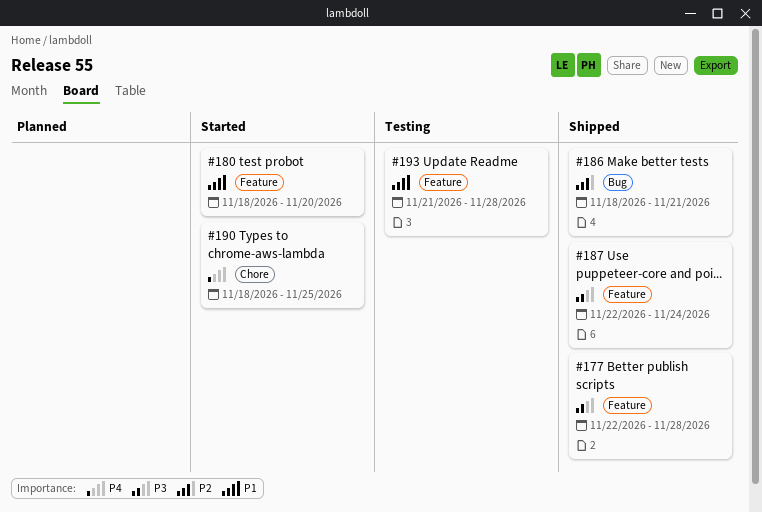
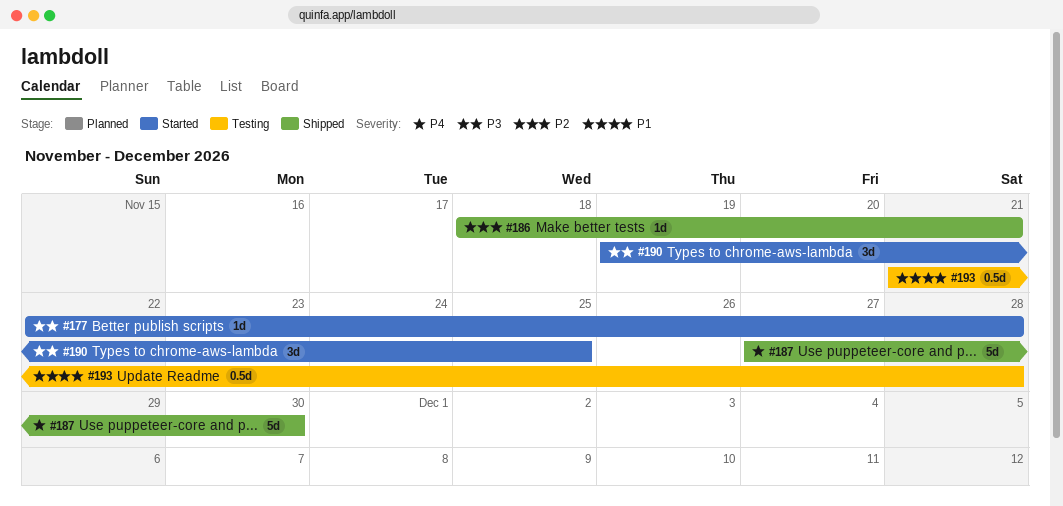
#177, status: Shipped -> Started
#180: present -> none
#187, priority: P3 -> P4
#187, start: Nov 22 -> Nov 27
#187, due: Nov 24 -> Nov 30
#190, priority: P4 -> P3
#190, start: Nov 18 -> Nov 19

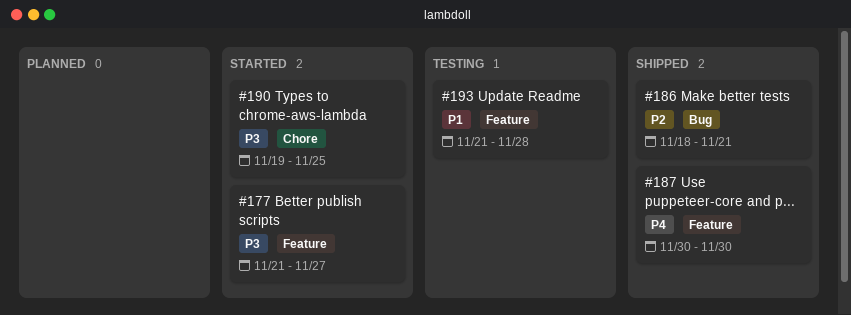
#177, start: Nov 22 -> Nov 21
#177, due: Nov 28 -> Nov 27
#187, start: Nov 27 -> Nov 30

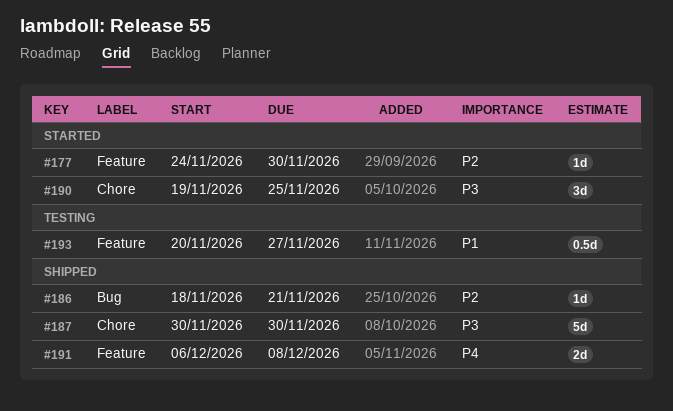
#177, priority: P3 -> P2
#177, start: Nov 21 -> Nov 24
#177, due: Nov 27 -> Nov 30
#187, priority: P4 -> P3
#187, label: Feature -> Chore
#191: none -> present
#193, start: Nov 21 -> Nov 20
#193, due: Nov 28 -> Nov 27

